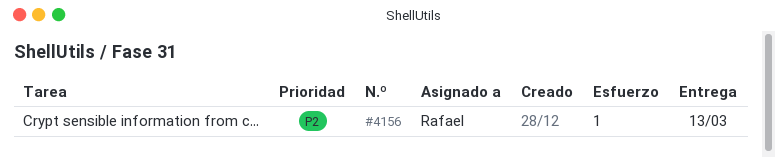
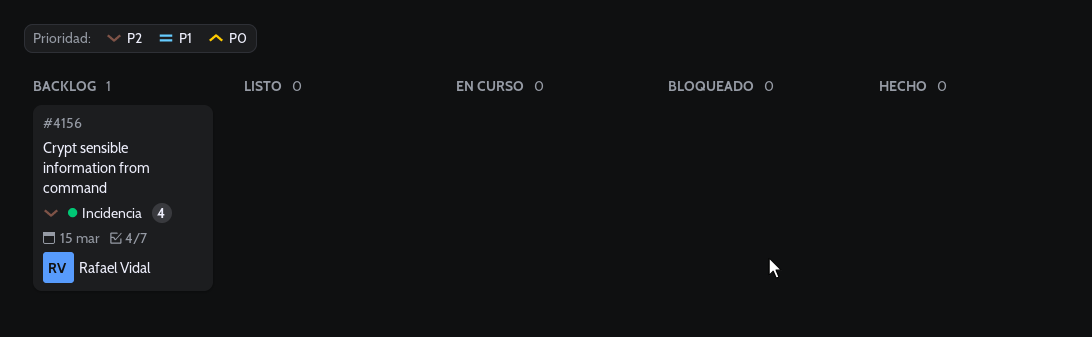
#4156, estimate: 1 -> 4
#4156, due: Mar 13 -> Mar 15

